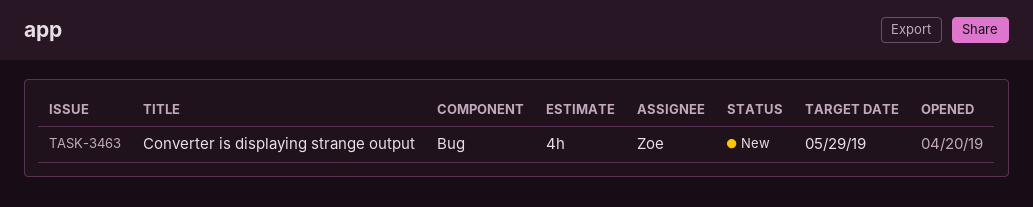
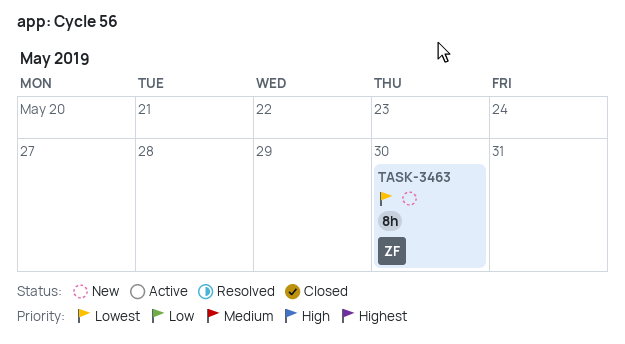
TASK-3463, estimate: 4h -> 8h
TASK-3463, due: May 29 -> May 30

